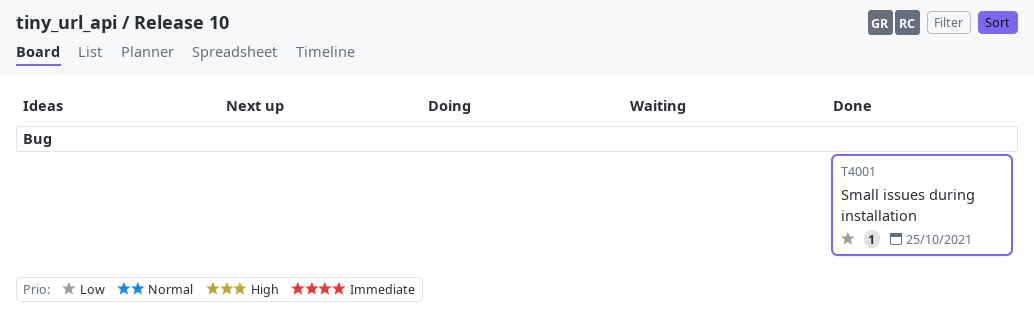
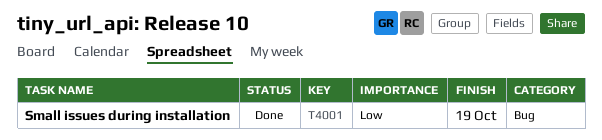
T4001, due: Oct 25 -> Oct 19

